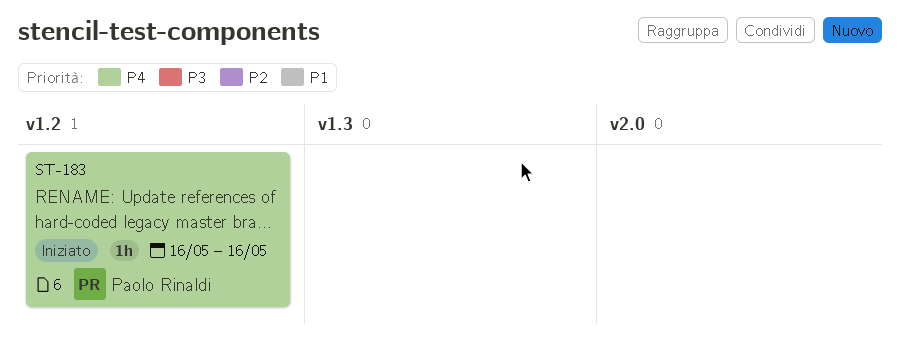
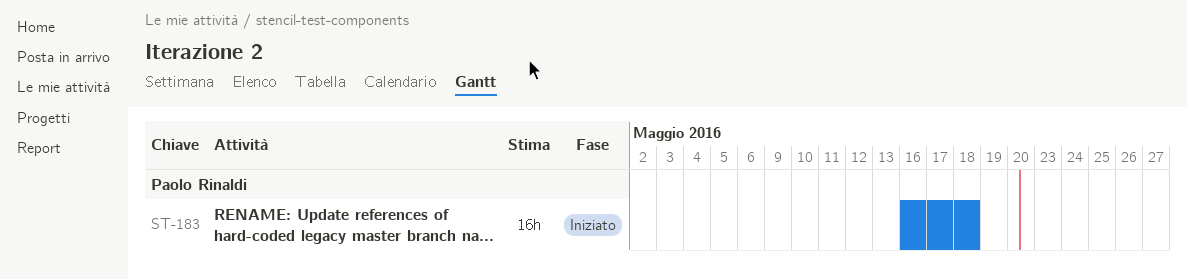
ST-183, estimate: 1h -> 16h
ST-183, due: May 16 -> May 18

